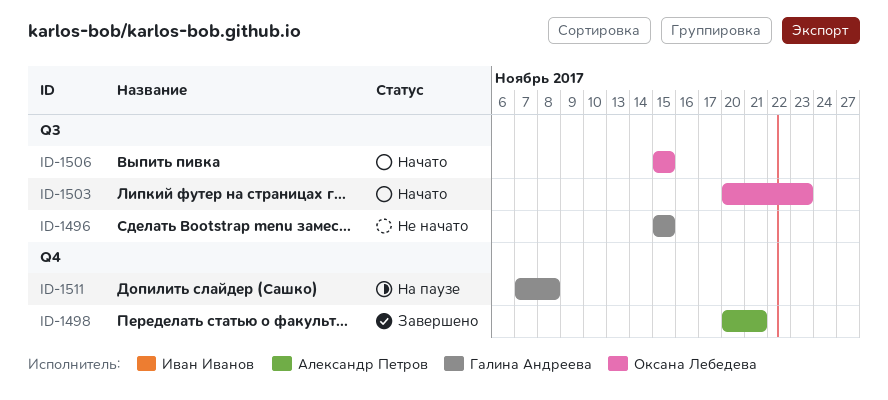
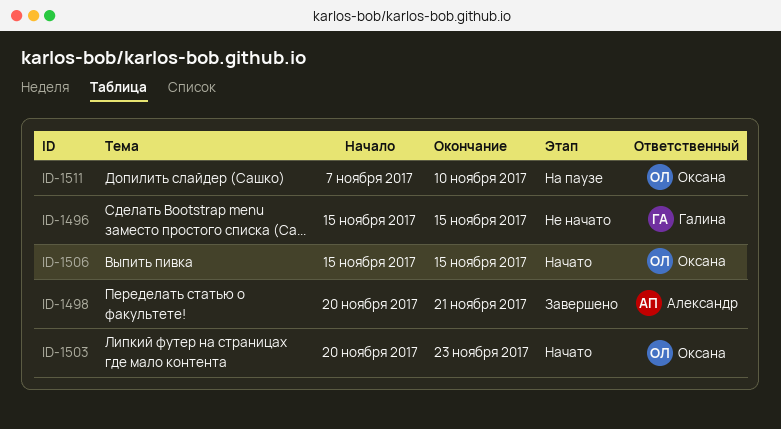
ID-1511, owner: Галина Андреева -> Оксана Лебедева
ID-1511, due: Nov 8 -> Nov 10

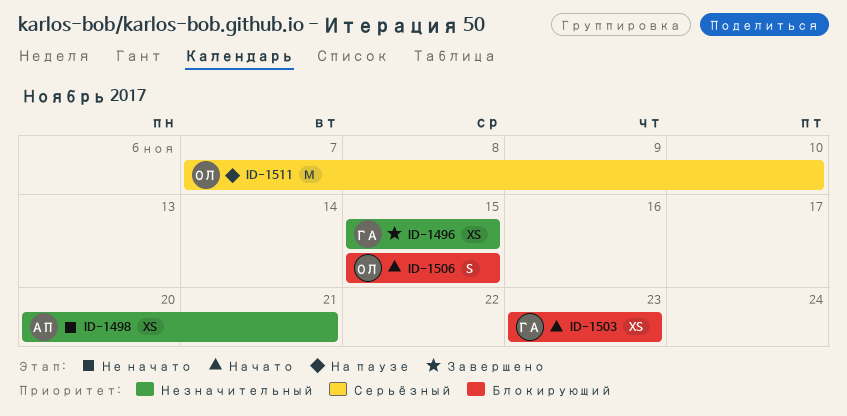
ID-1496, status: Не начато -> Завершено
ID-1498, status: Завершено -> Не начато
ID-1503, owner: Оксана -> Галина
ID-1503, start: Nov 20 -> Nov 23

